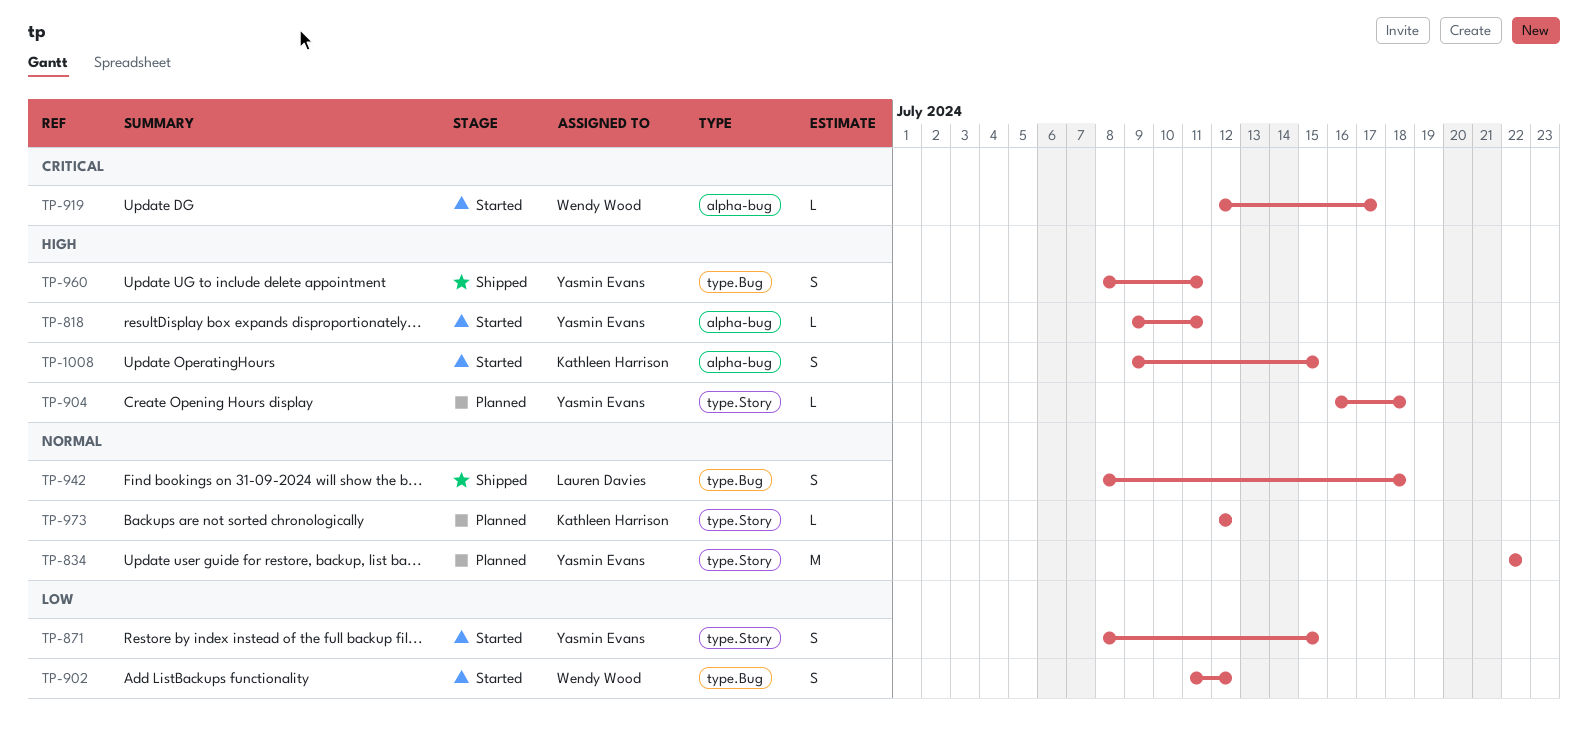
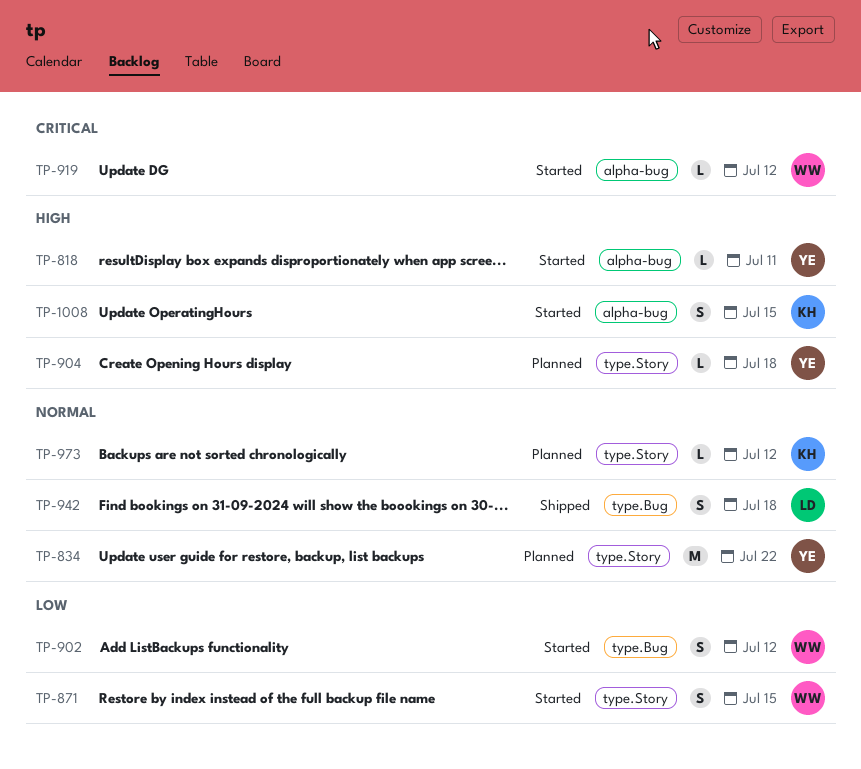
TP-871, owner: Yasmin Evans -> Wendy Wood
TP-919, due: Jul 17 -> Jul 12
TP-960: present -> none

